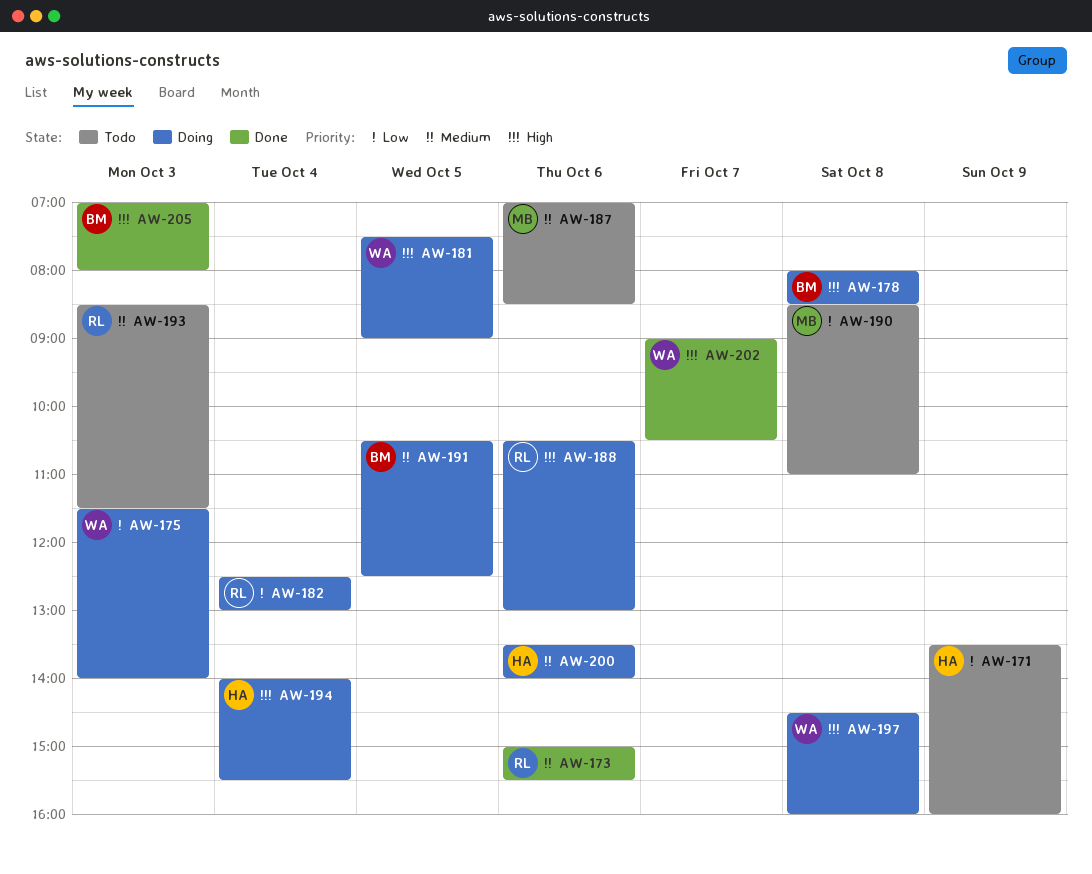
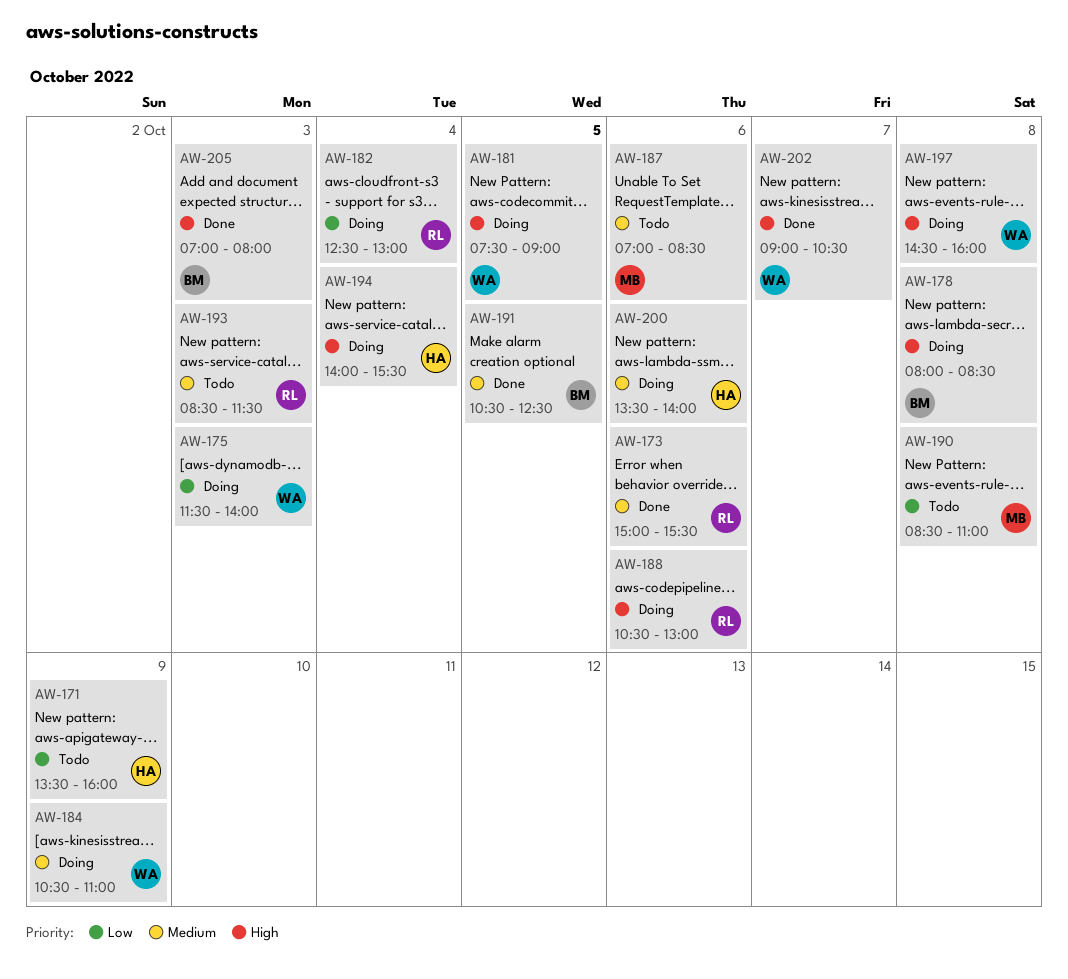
AW-184: none -> present
AW-191, status: Doing -> Done

